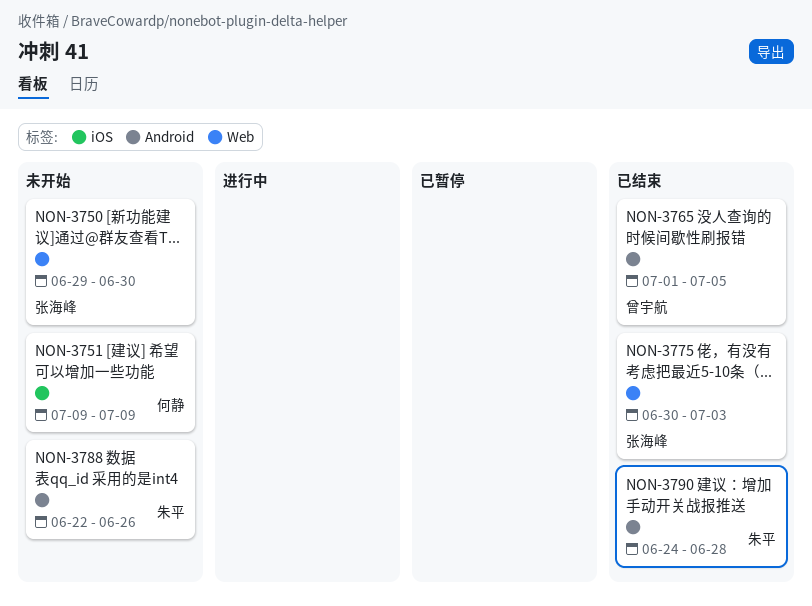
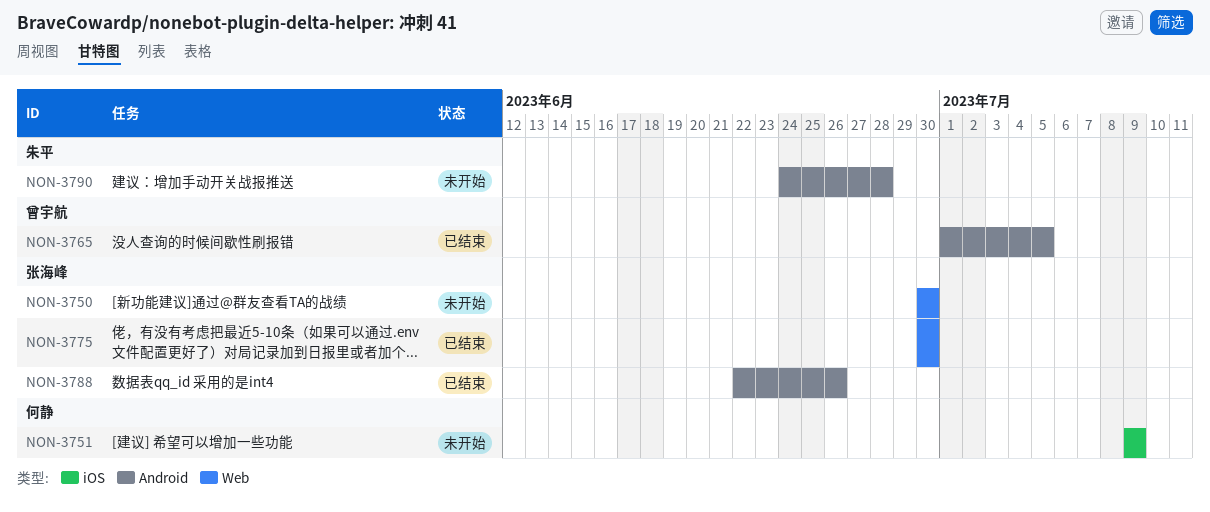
NON-3750, start: Jun 29 -> Jun 30
NON-3775, due: Jul 3 -> Jun 30
NON-3788, status: 未开始 -> 已结束
NON-3788, owner: 朱平 -> 张海峰
NON-3790, status: 已结束 -> 未开始

